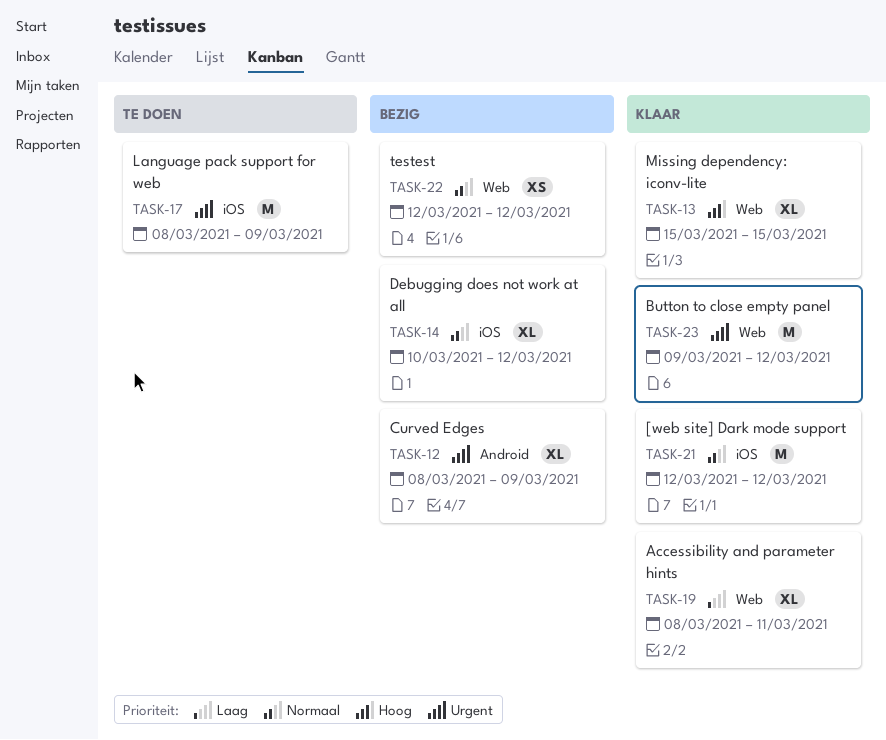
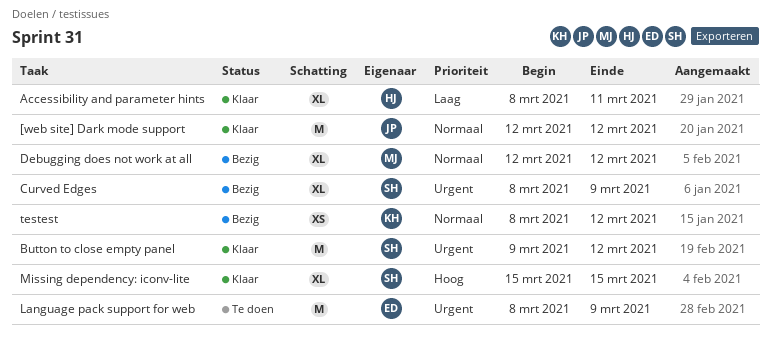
Debugging does not work at all, start: Mar 10 -> Mar 12
testest, start: Mar 12 -> Mar 8

